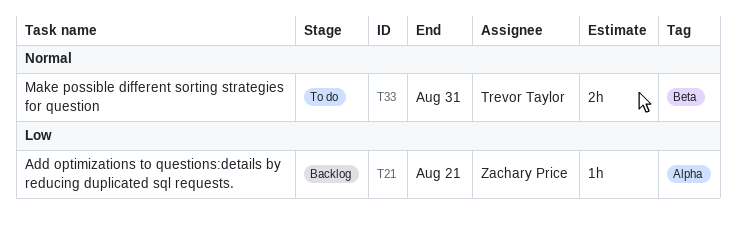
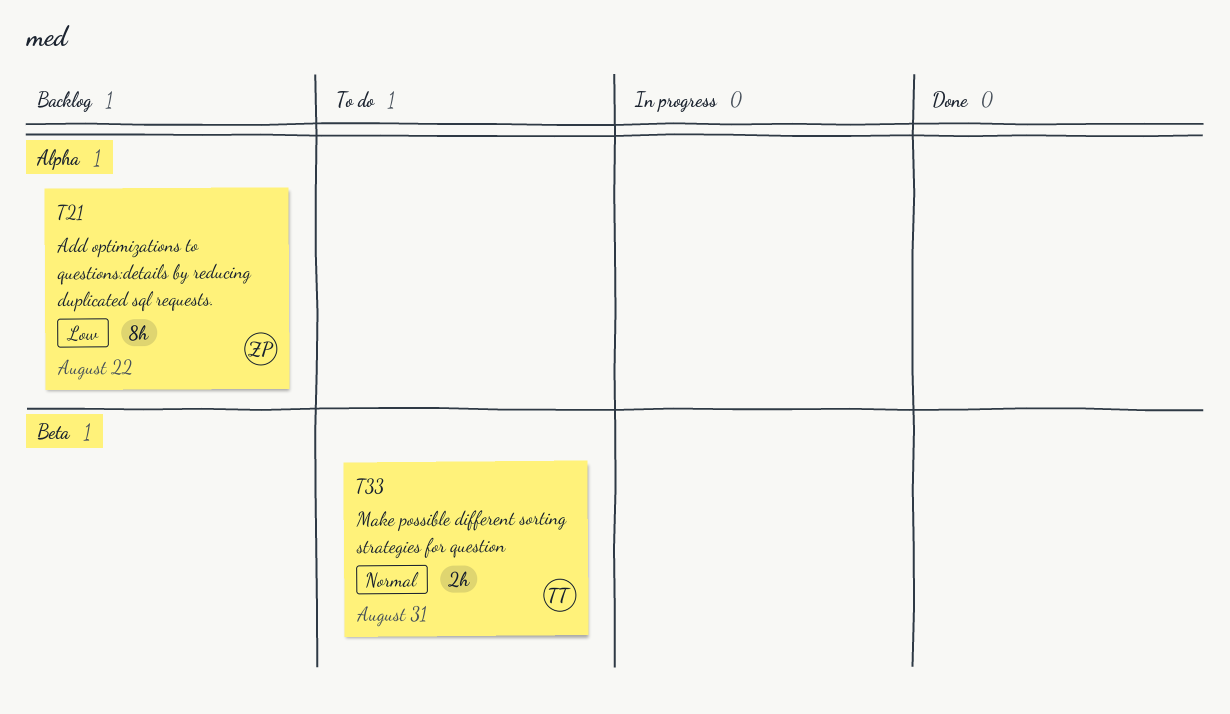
T21, estimate: 1h -> 8h
T21, due: Aug 21 -> Aug 22

